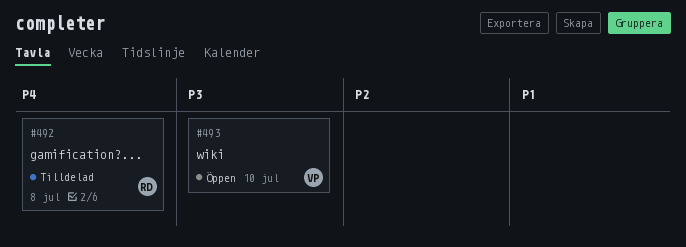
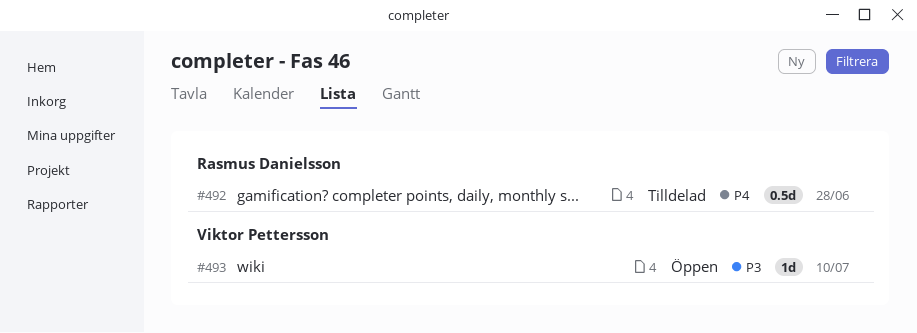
#492, due: Jul 8 -> Jun 28

